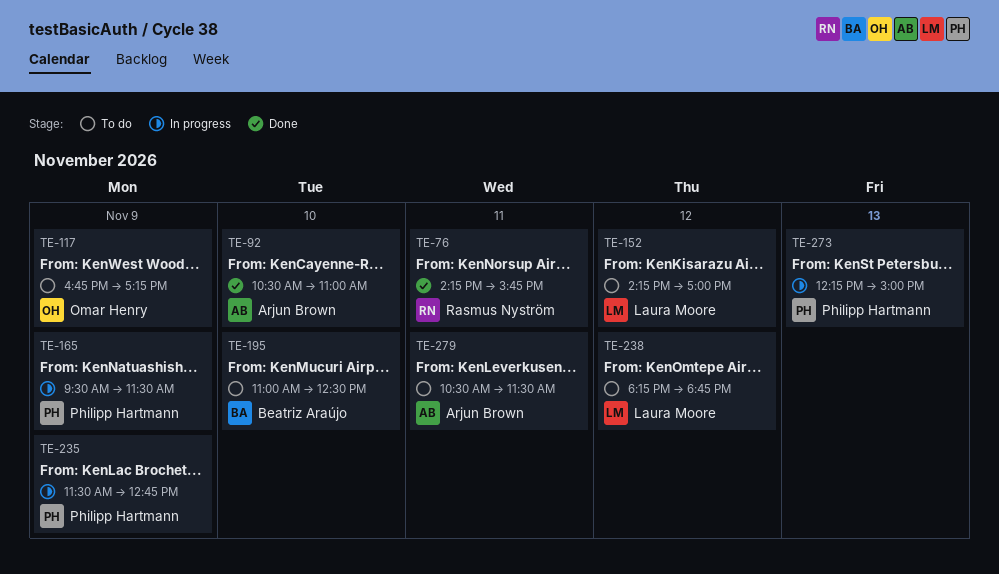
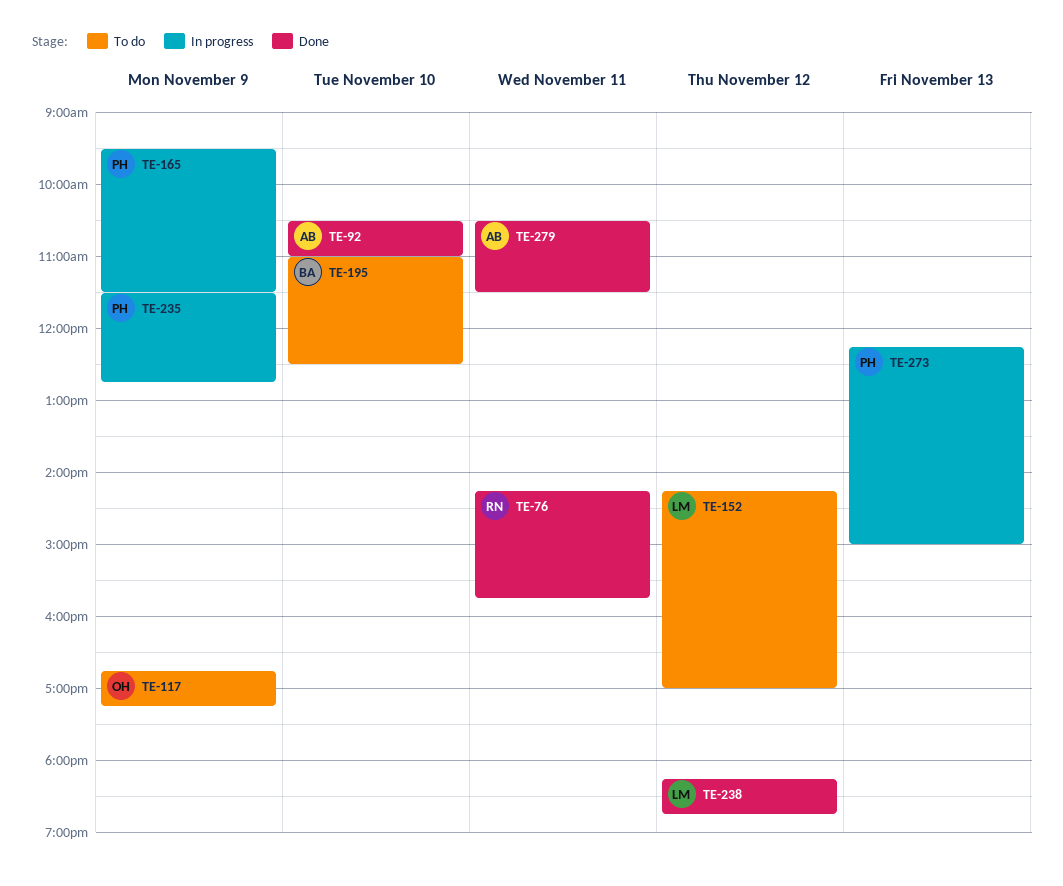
TE-238, status: To do -> Done
TE-279, status: To do -> Done

